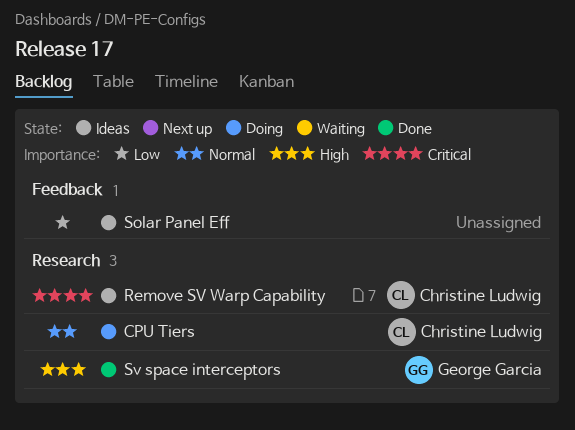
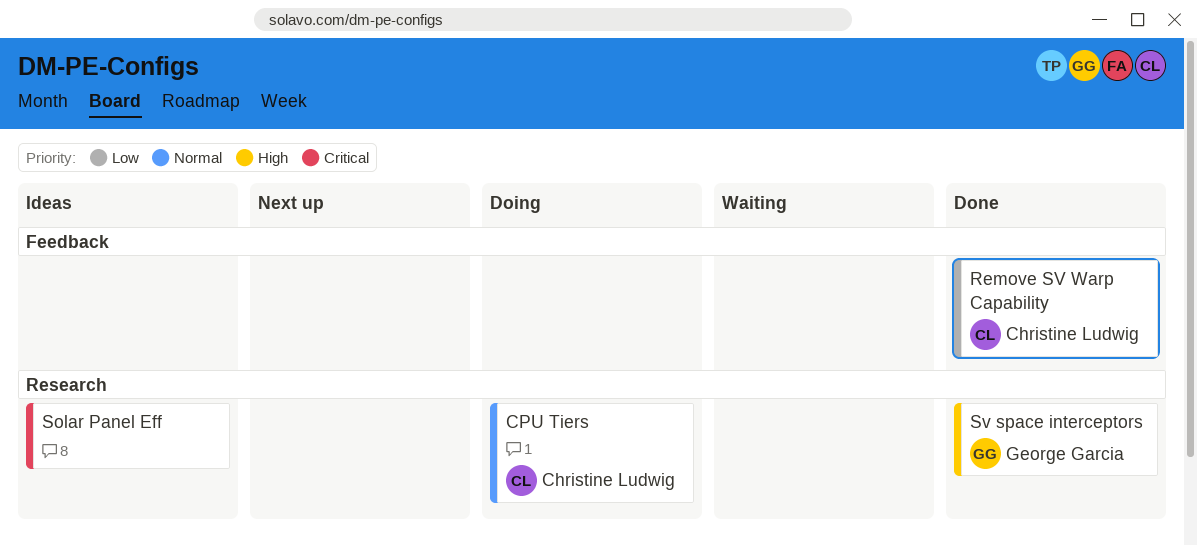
Remove SV Warp Capability, status: Ideas -> Done
Remove SV Warp Capability, priority: Critical -> Low
Remove SV Warp Capability, label: Research -> Feedback
Solar Panel Eff, priority: Low -> Critical
Solar Panel Eff, label: Feedback -> Research

